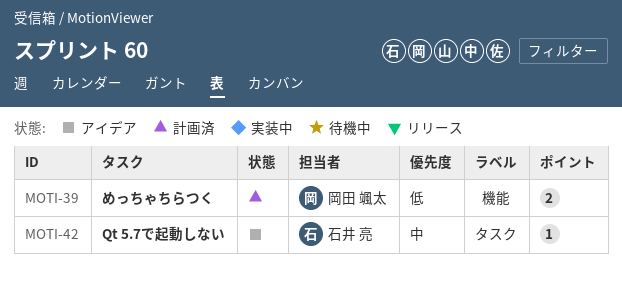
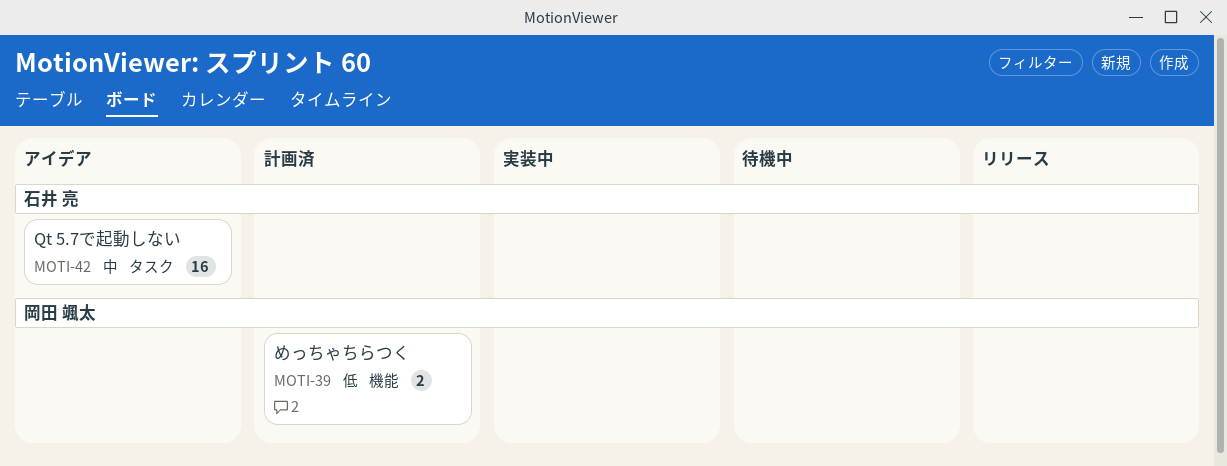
MOTI-42, estimate: 1 -> 16

